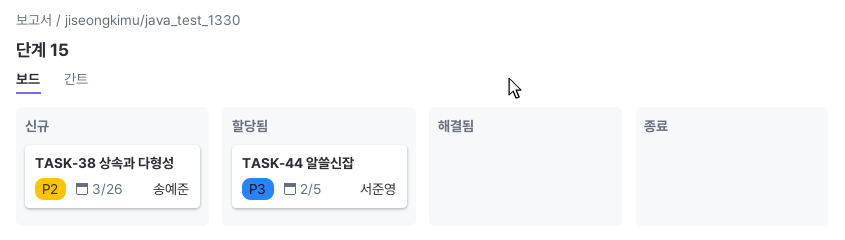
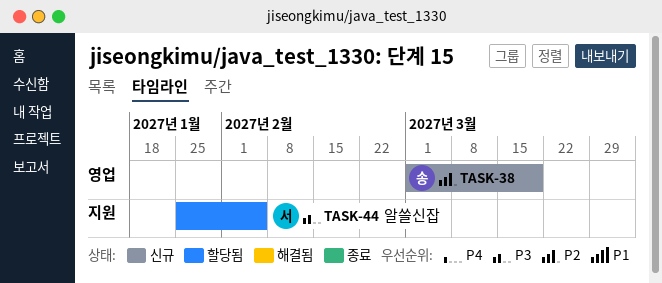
TASK-38, due: Mar 26 -> Mar 19

